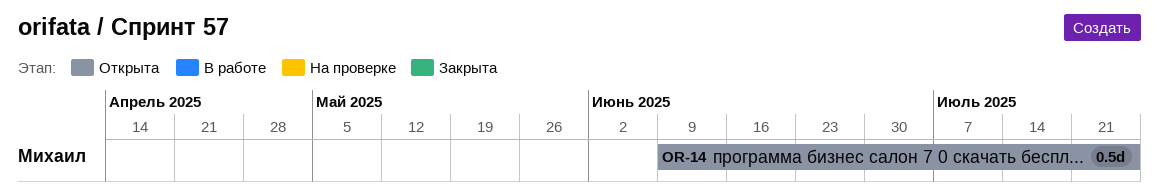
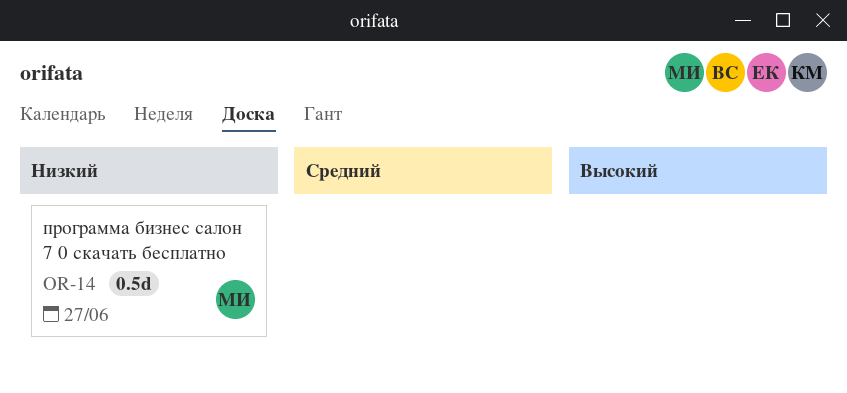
OR-14, due: Jul 25 -> Jun 27

